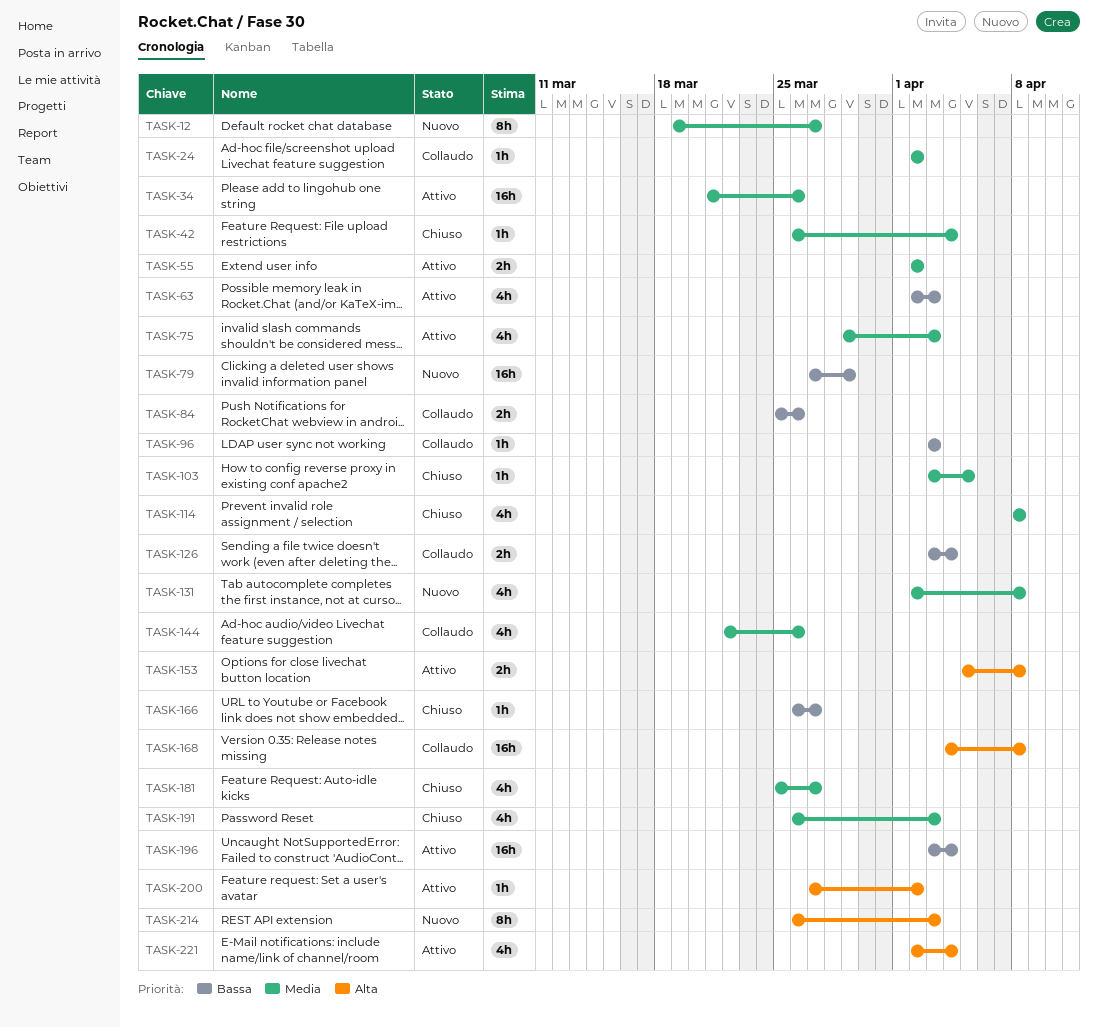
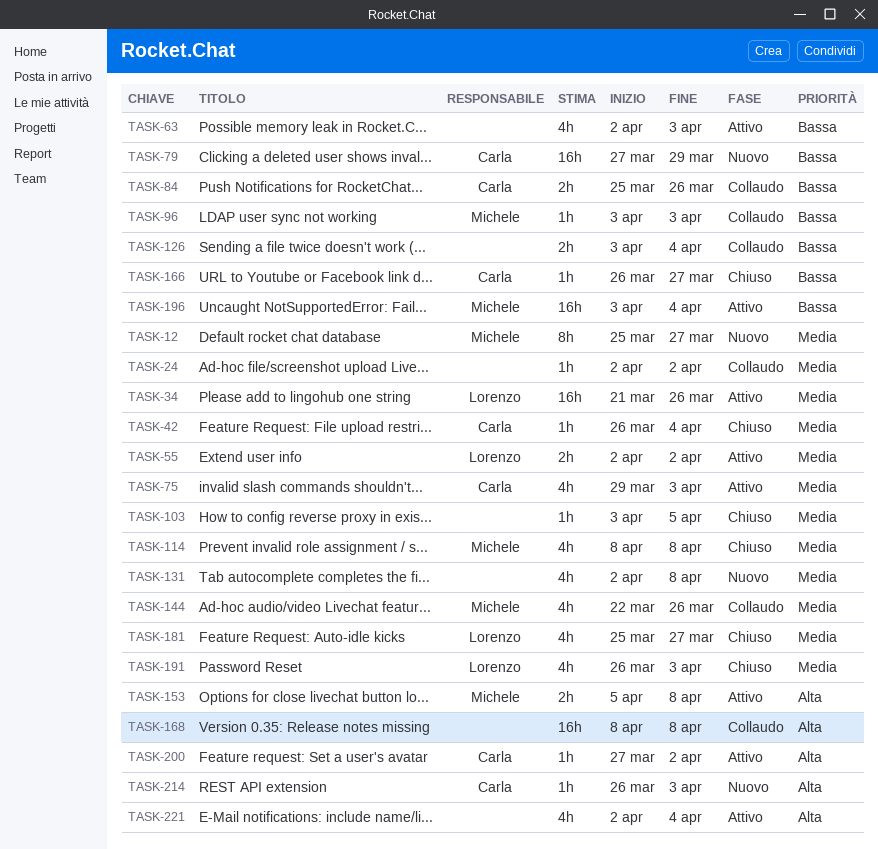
TASK-12, start: Mar 19 -> Mar 25
TASK-168, start: Apr 4 -> Apr 8
TASK-214, estimate: 8h -> 1h

